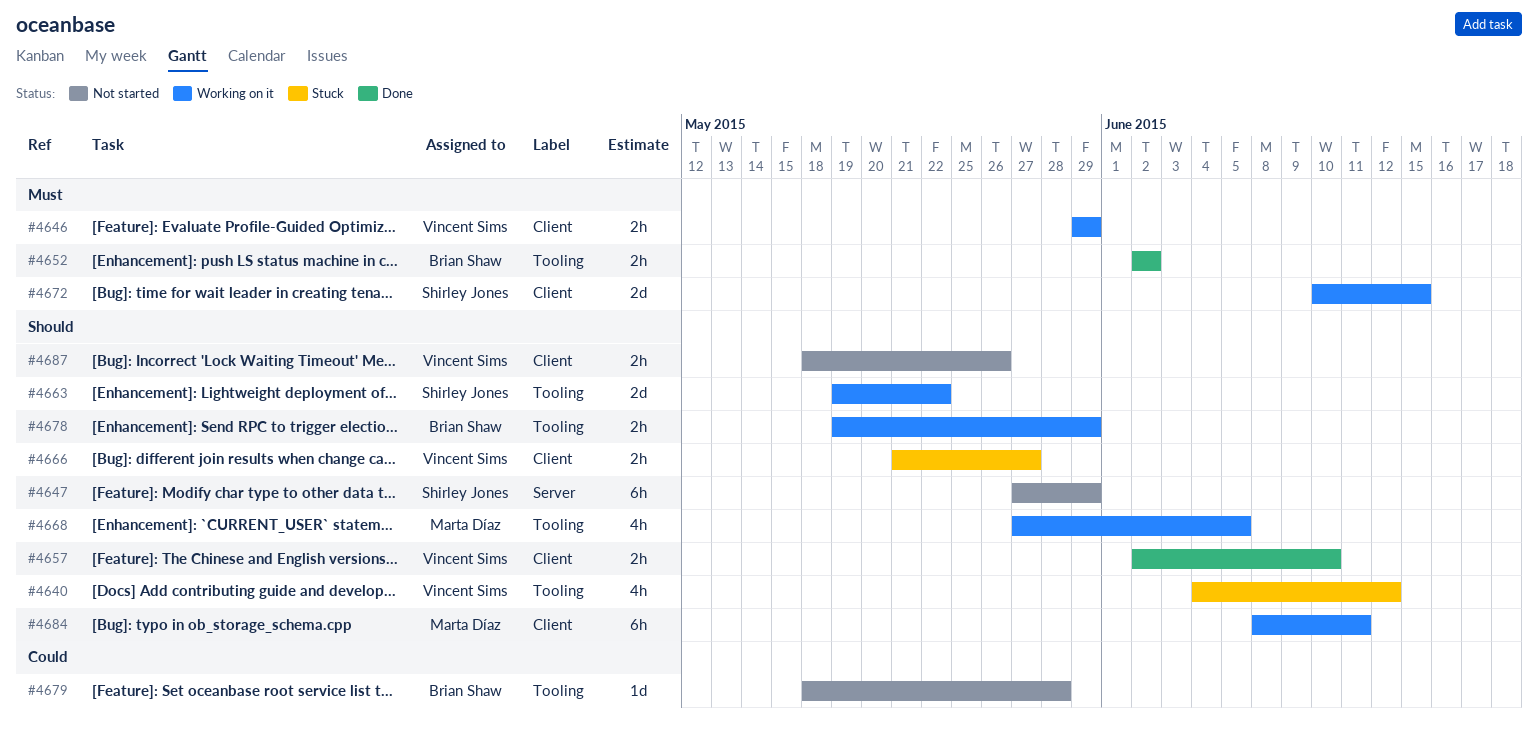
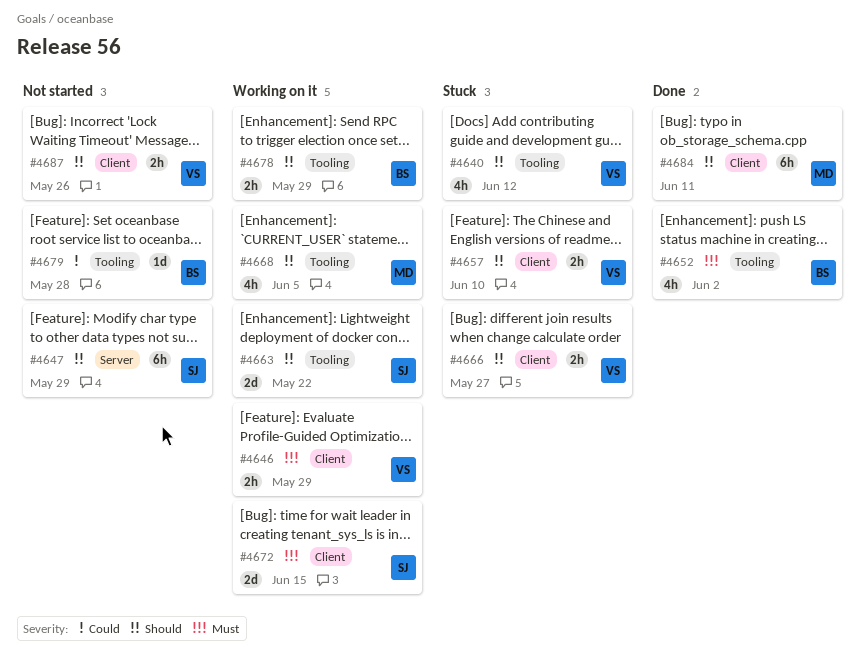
#4652, estimate: 2h -> 4h
#4657, status: Done -> Stuck
#4684, status: Working on it -> Done

